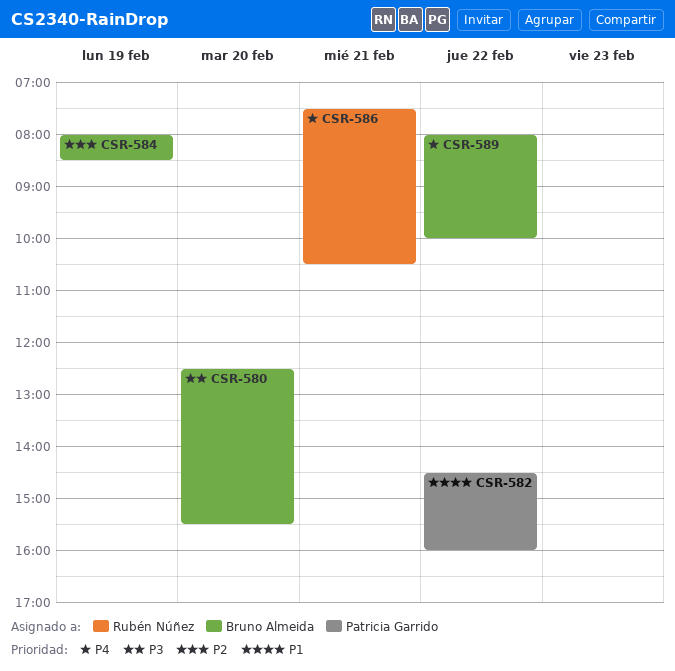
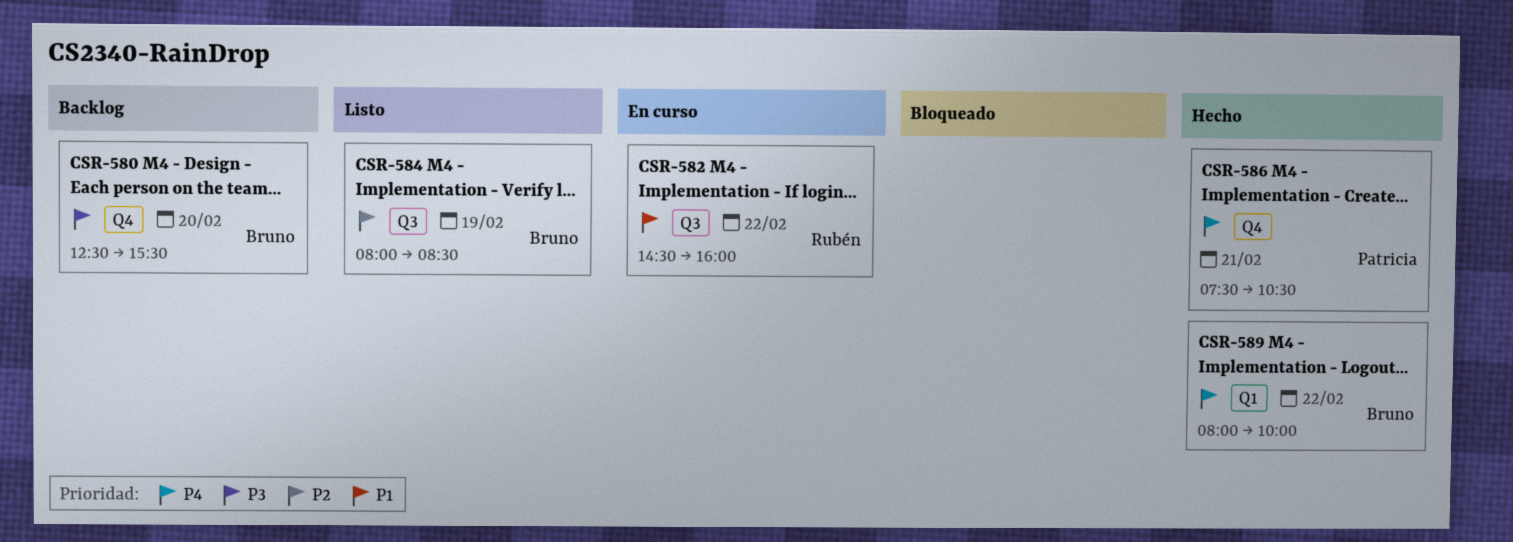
CSR-582, owner: Patricia Garrido -> Rubén Núñez
CSR-586, owner: Rubén Núñez -> Patricia Garrido

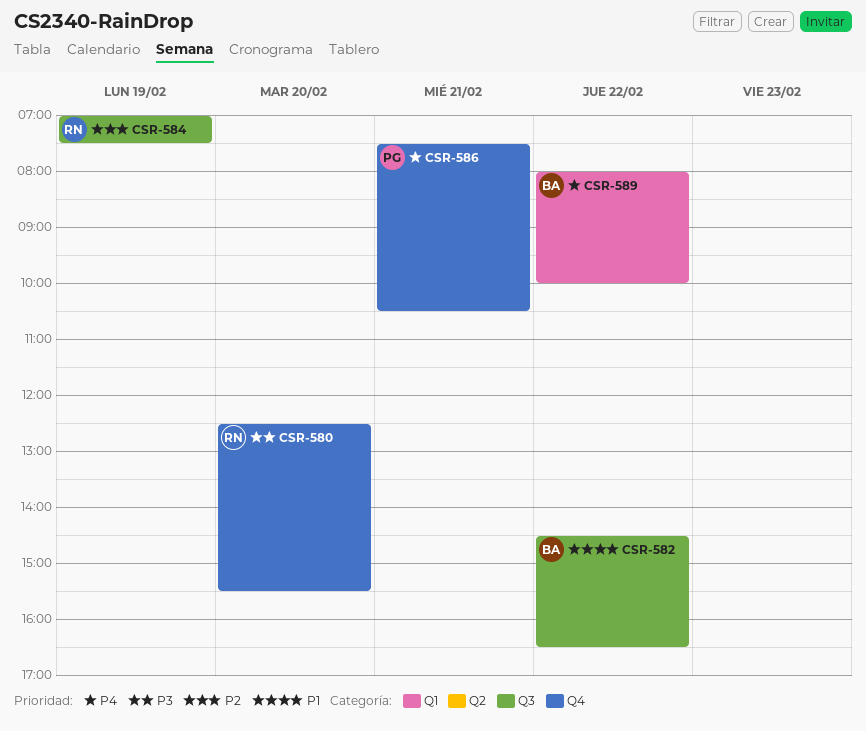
CSR-580, owner: Bruno -> Rubén
CSR-582, owner: Rubén -> Bruno
CSR-582, ends: 16:00 -> 16:30
CSR-584, owner: Bruno -> Rubén
CSR-584, begins: 08:00 -> 07:00
CSR-584, ends: 08:30 -> 07:30

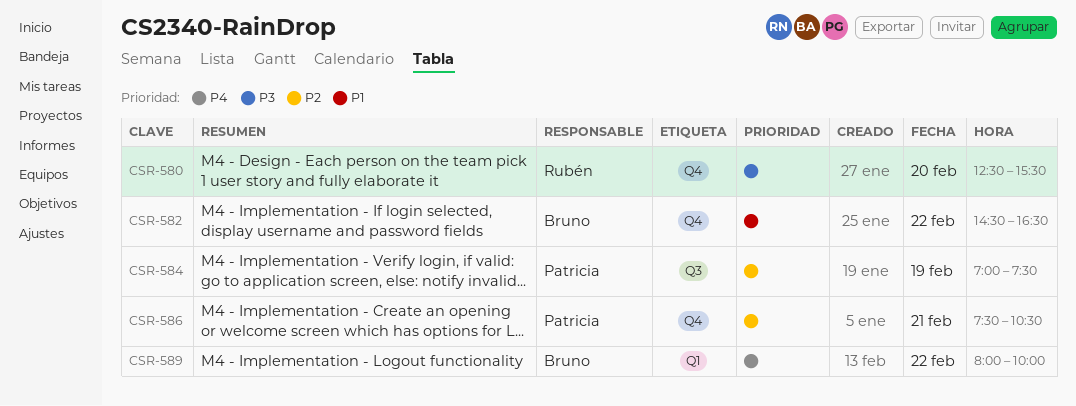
CSR-582, label: Q3 -> Q4
CSR-584, owner: Rubén -> Patricia
CSR-586, priority: P4 -> P2

